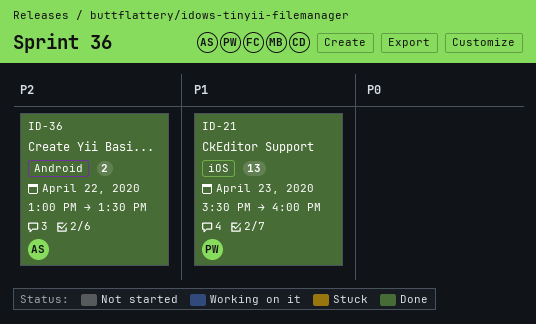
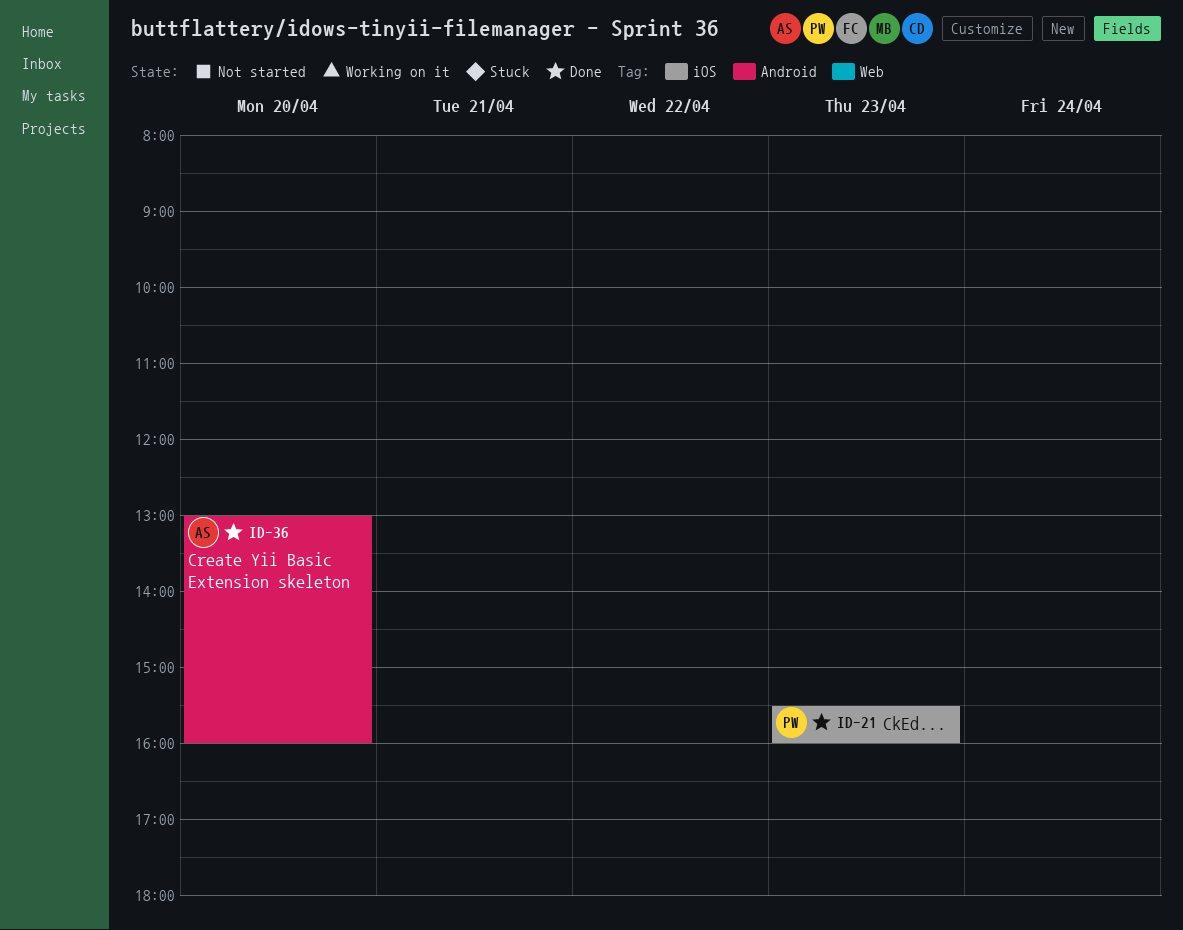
ID-36, day: Apr 22 -> Apr 20
ID-36, ends: 13:30 -> 16:00

